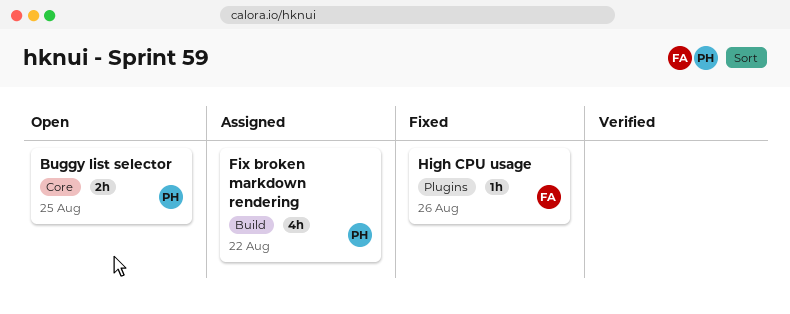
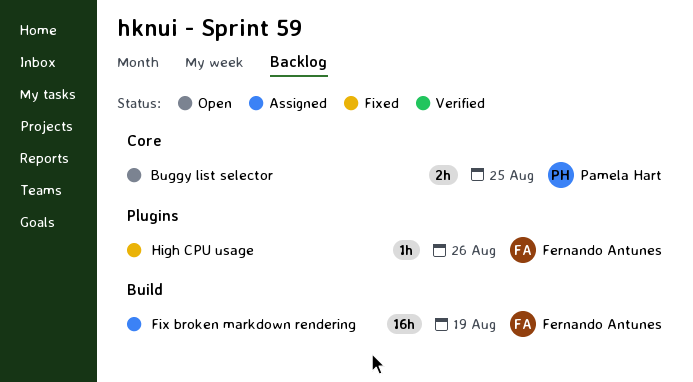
Fix broken markdown rendering, owner: Pamela Hart -> Fernando Antunes
Fix broken markdown rendering, estimate: 4h -> 16h
Fix broken markdown rendering, due: Aug 22 -> Aug 19

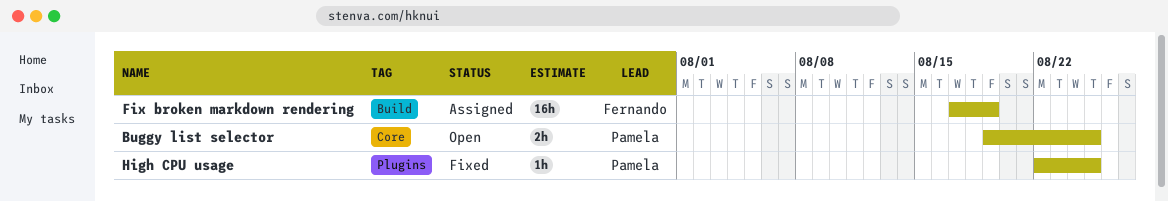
High CPU usage, owner: Fernando Antunes -> Pamela Hart
High CPU usage, due: Aug 26 -> Aug 25

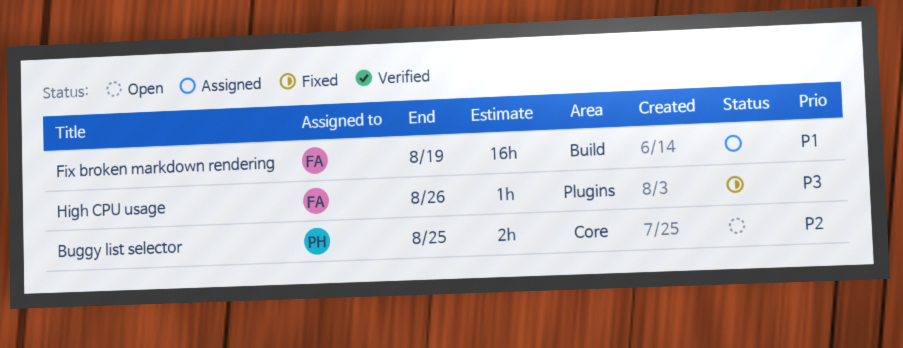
High CPU usage, owner: Pamela -> Fernando
High CPU usage, due: Aug 25 -> Aug 26

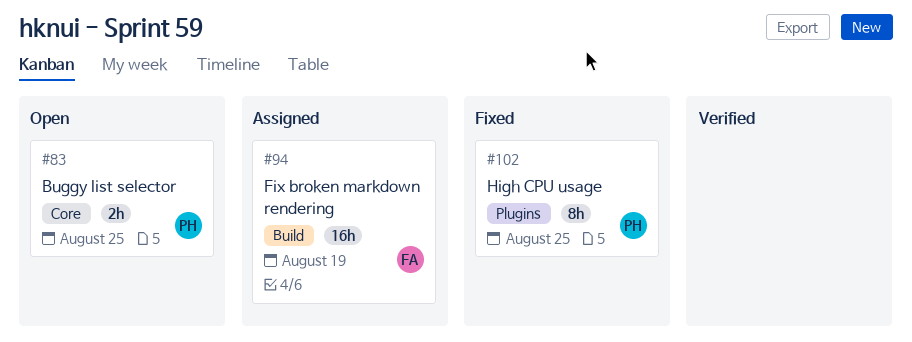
High CPU usage, owner: FA -> PH
High CPU usage, estimate: 1h -> 8h
High CPU usage, due: Aug 26 -> Aug 25

